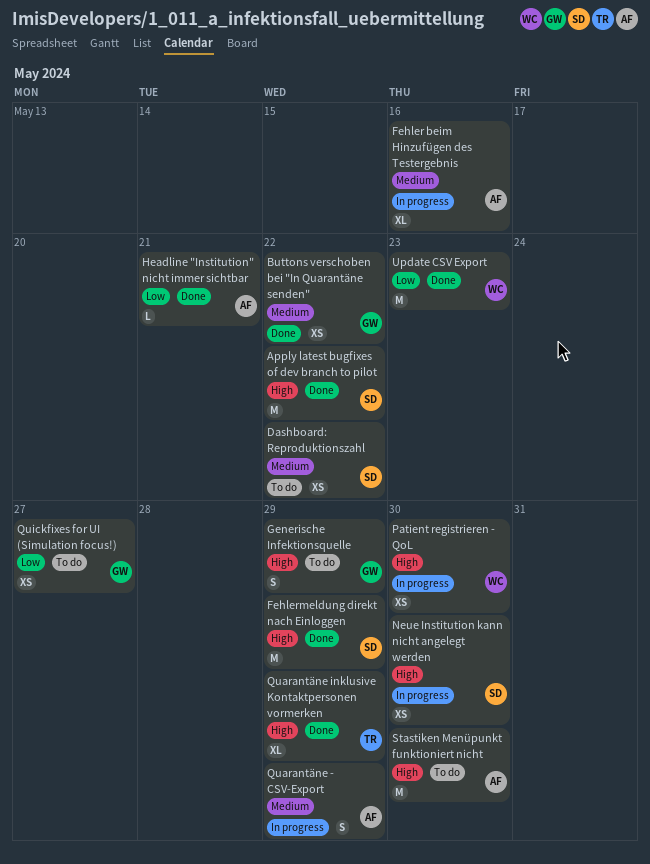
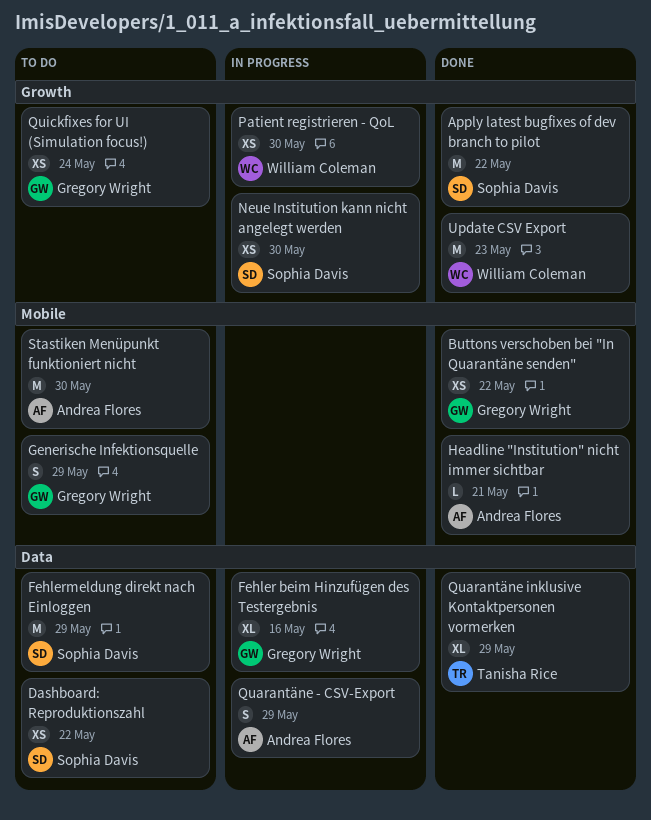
Fehler beim Hinzufügen des Testergebnis, owner: Andrea Flores -> Gregory Wright
Fehlermeldung direkt nach Einloggen, status: Done -> To do
Quickfixes for UI (Simulation focus!), due: May 27 -> May 24

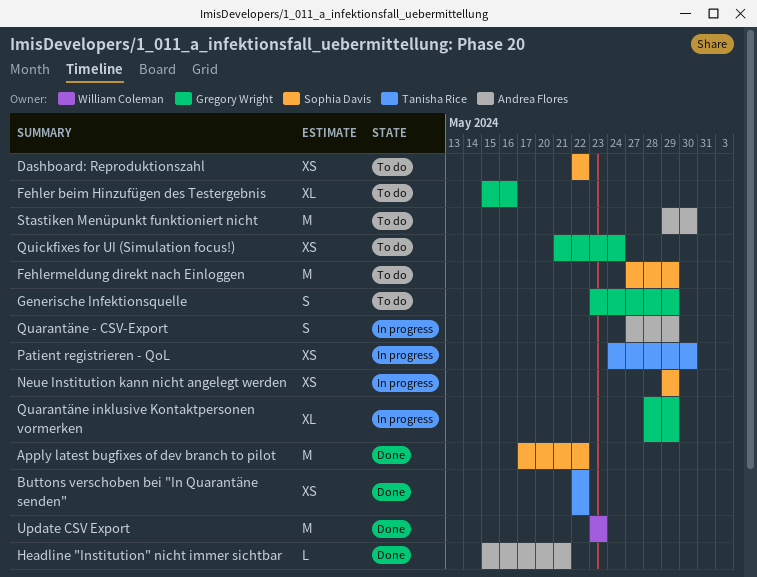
Buttons verschoben bei "In Quarantäne senden", owner: Gregory Wright -> Tanisha Rice
Fehler beim Hinzufügen des Testergebnis, status: In progress -> To do
Neue Institution kann nicht angelegt werden, due: May 30 -> May 29
Patient registrieren - QoL, owner: William Coleman -> Tanisha Rice
Quarantäne inklusive Kontaktpersonen vormerken, status: Done -> In progress
Quarantäne inklusive Kontaktpersonen vormerken, owner: Tanisha Rice -> Gregory Wright

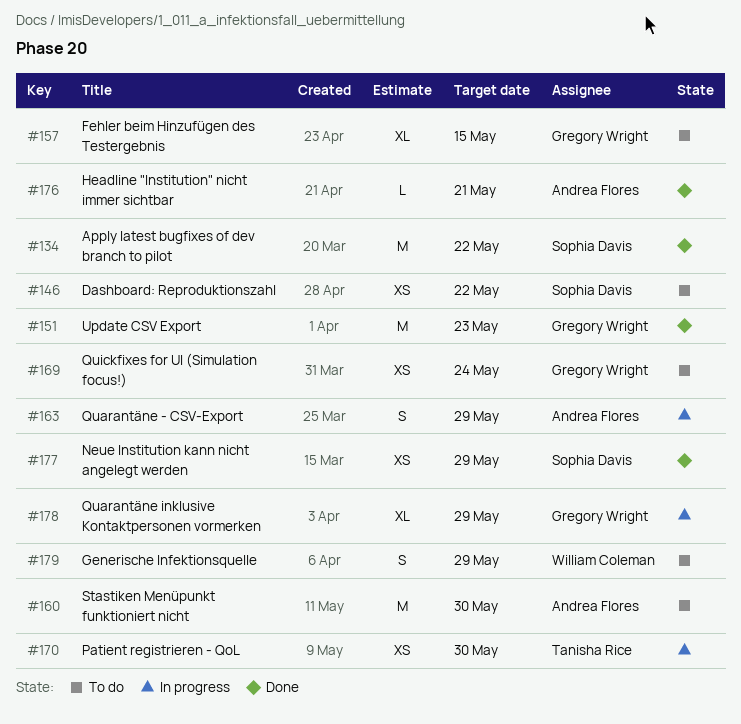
Buttons verschoben bei "In Quarantäne senden": present -> none
Fehler beim Hinzufügen des Testergebnis, due: May 16 -> May 15
Fehlermeldung direkt nach Einloggen: present -> none
Generische Infektionsquelle, owner: Gregory Wright -> William Coleman
Neue Institution kann nicht angelegt werden, status: In progress -> Done
Update CSV Export, owner: William Coleman -> Gregory Wright

